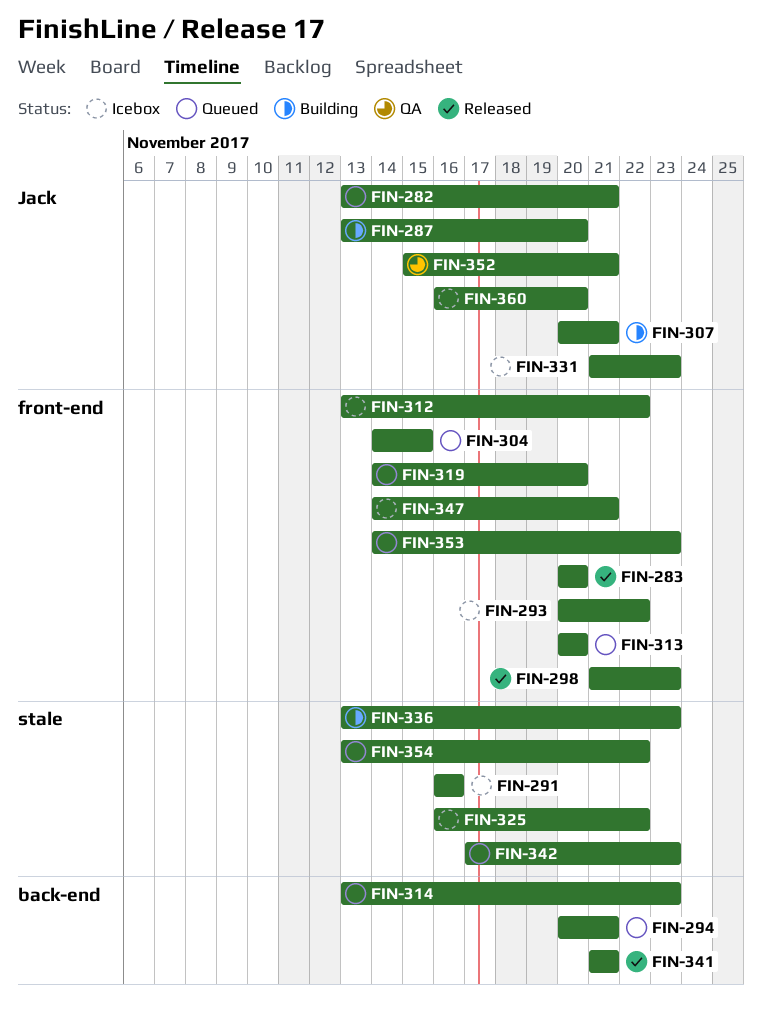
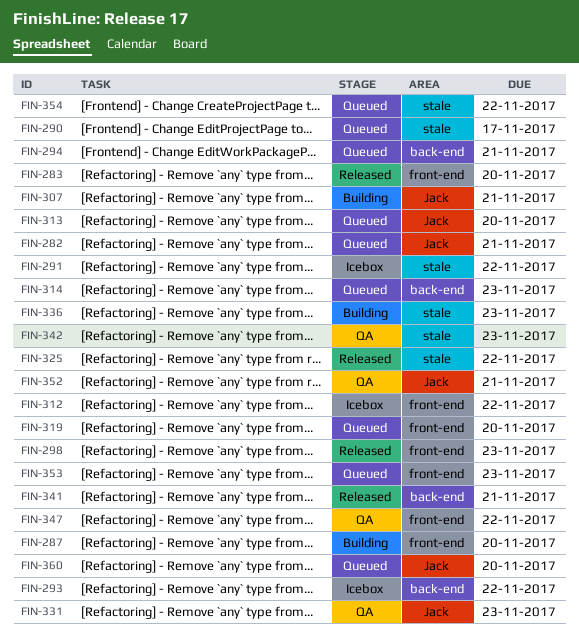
FIN-287, label: Jack -> front-end
FIN-290: none -> present
FIN-291, due: Nov 16 -> Nov 22
FIN-293, label: front-end -> back-end
FIN-304: present -> none
FIN-313, label: front-end -> Jack
FIN-325, status: Icebox -> Released
FIN-331, status: Icebox -> QA
FIN-342, status: Queued -> QA
FIN-347, status: Icebox -> QA
FIN-347, due: Nov 21 -> Nov 22
FIN-360, status: Icebox -> Queued

